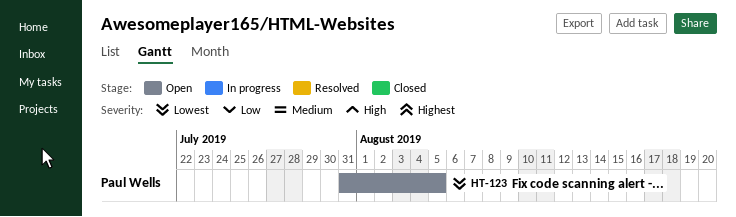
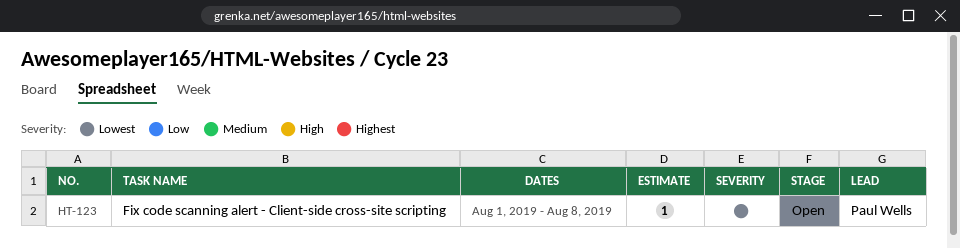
HT-123, start: Jul 31 -> Aug 1
HT-123, due: Aug 5 -> Aug 8

